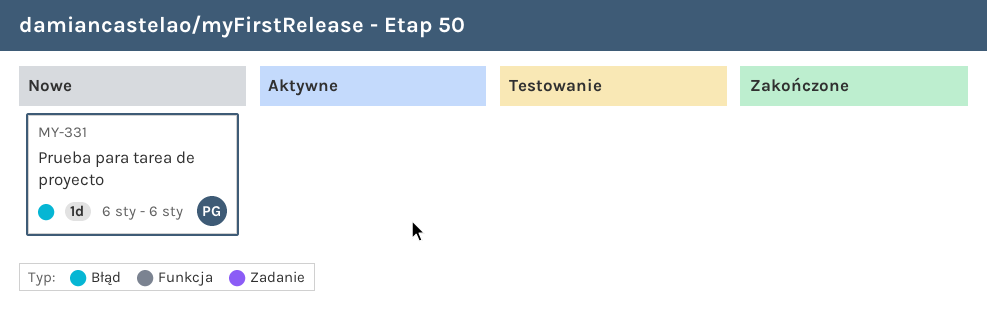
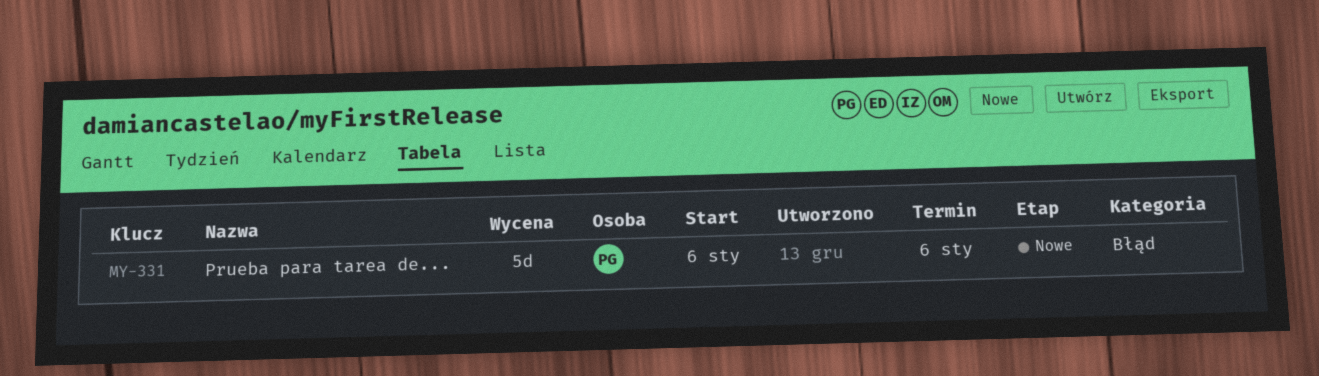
MY-331, estimate: 1d -> 5d

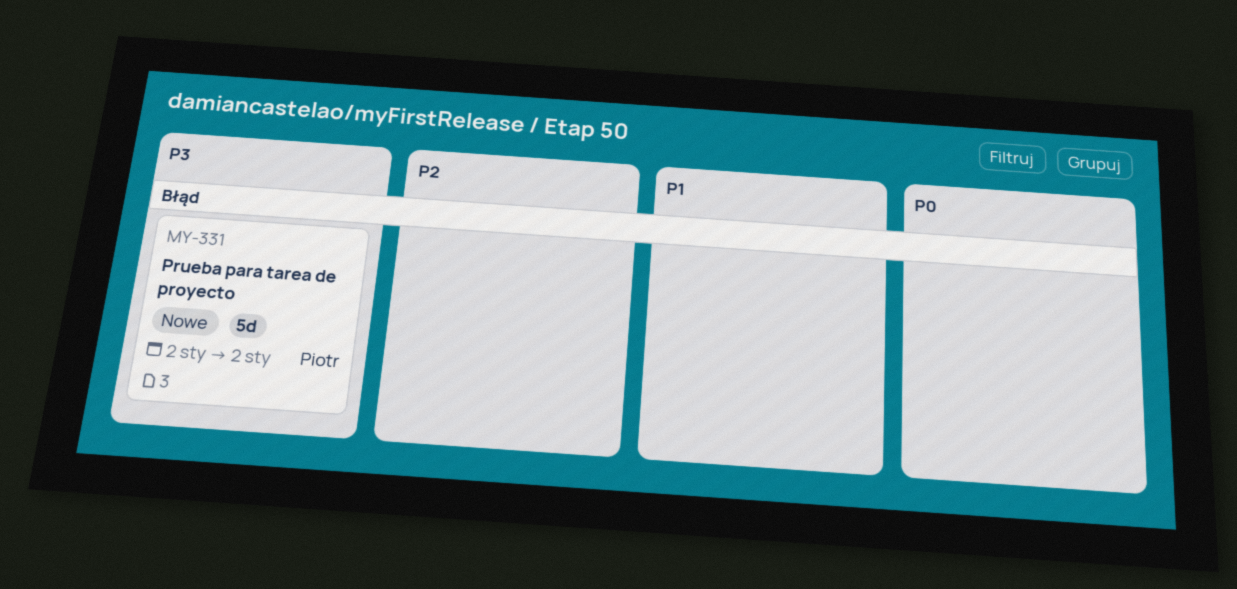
MY-331, start: Jan 6 -> Jan 2
MY-331, due: Jan 6 -> Jan 2

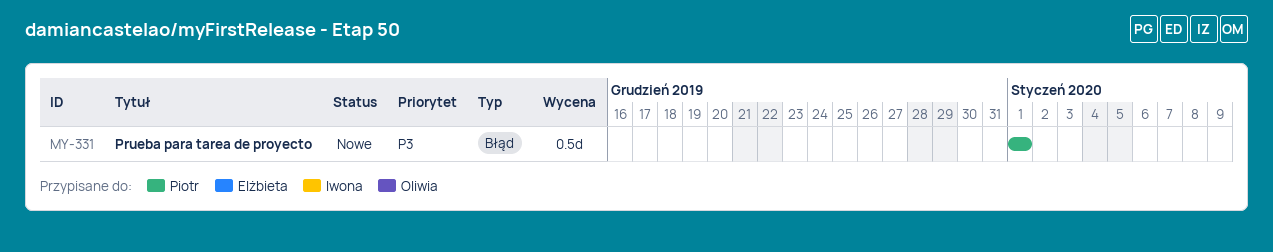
MY-331, estimate: 5d -> 0.5d
MY-331, start: Jan 2 -> Jan 1
MY-331, due: Jan 2 -> Jan 1

